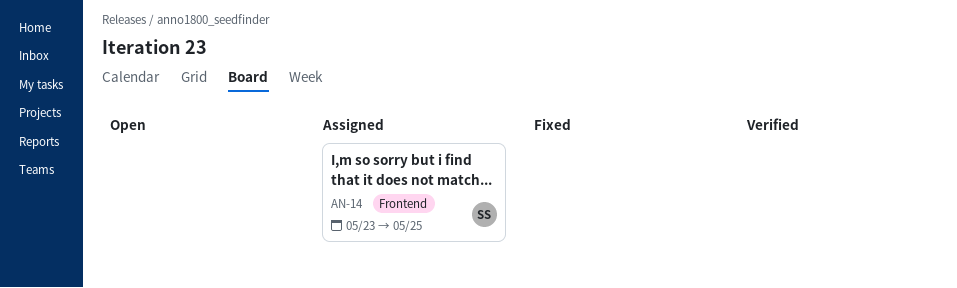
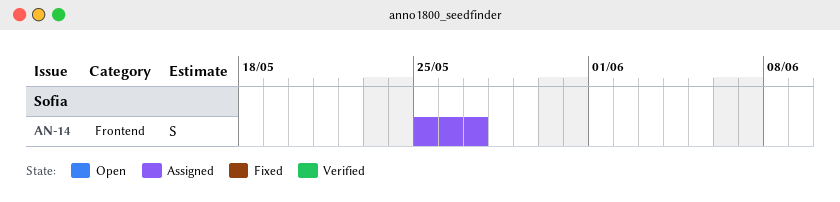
AN-14, start: May 23 -> May 25
AN-14, due: May 25 -> May 27

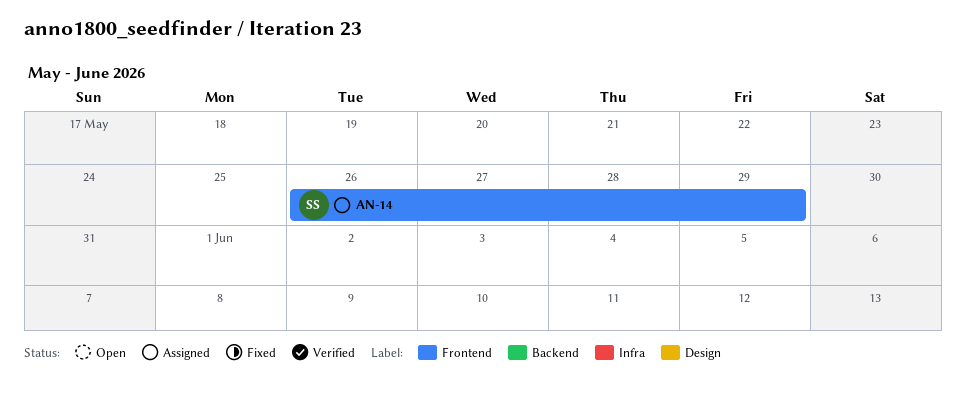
AN-14, start: May 25 -> May 26
AN-14, due: May 27 -> May 29

